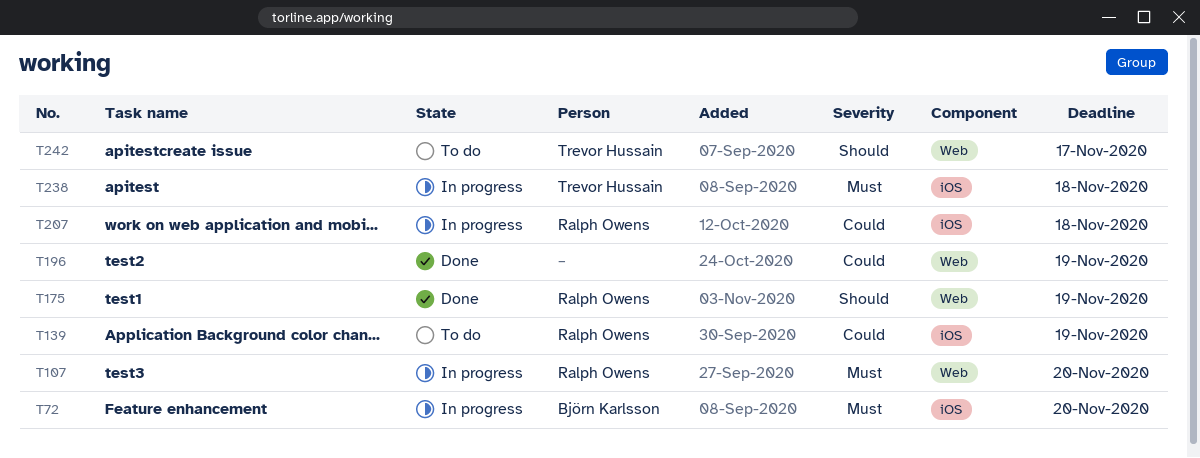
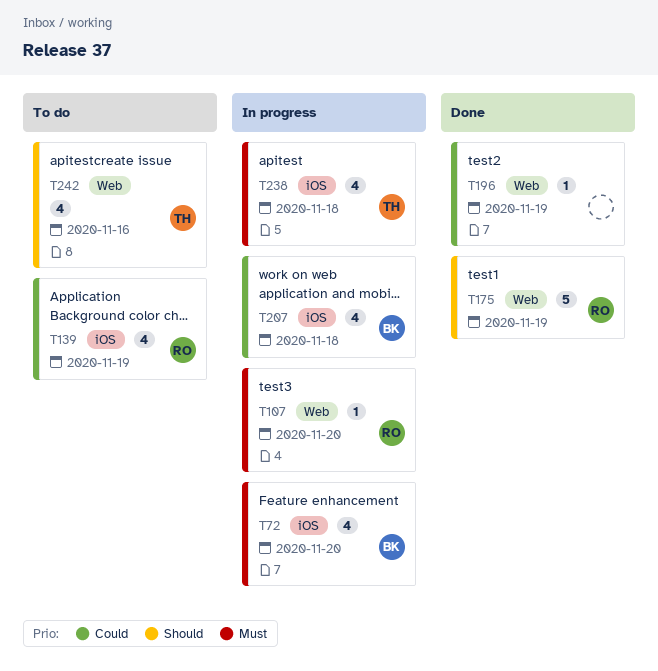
T207, owner: Ralph Owens -> Björn Karlsson
T242, due: Nov 17 -> Nov 16

